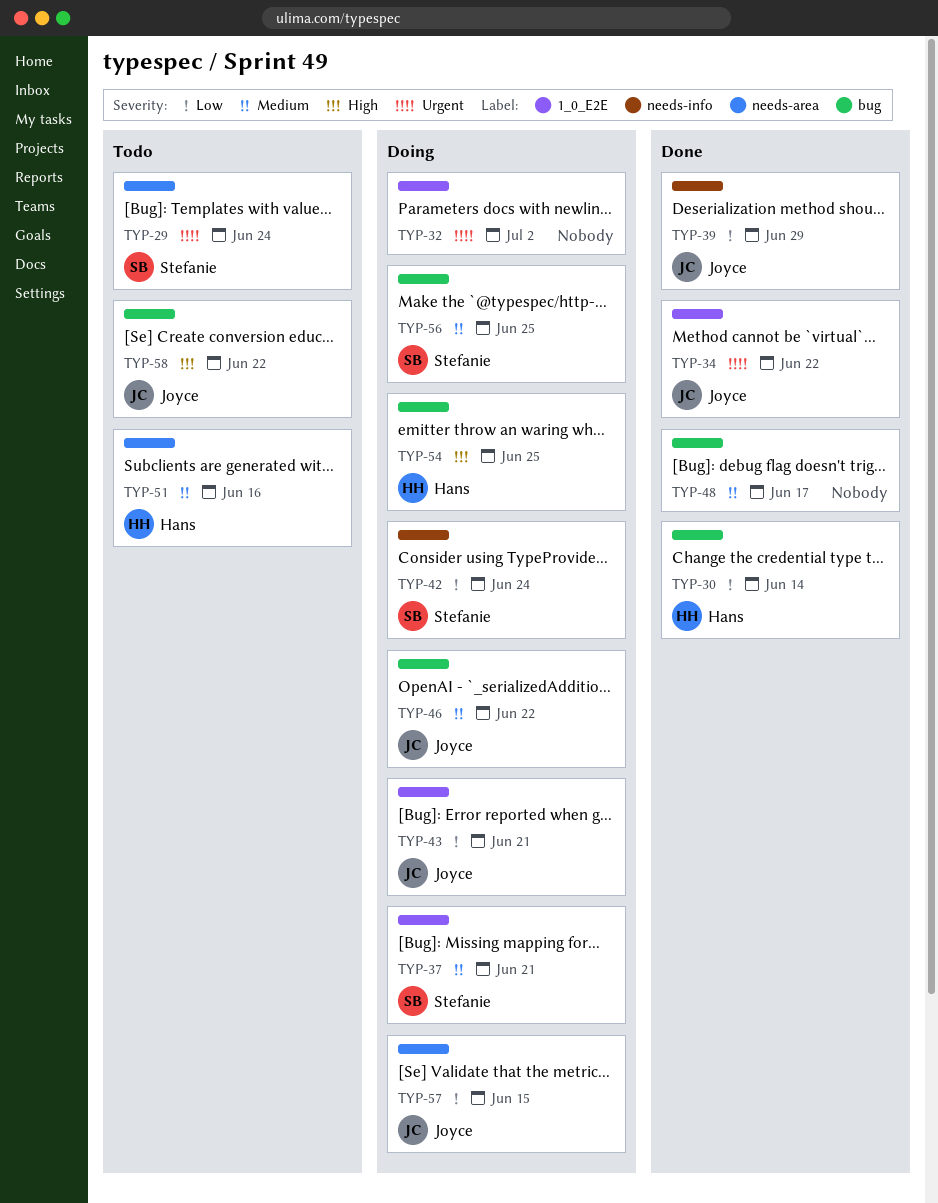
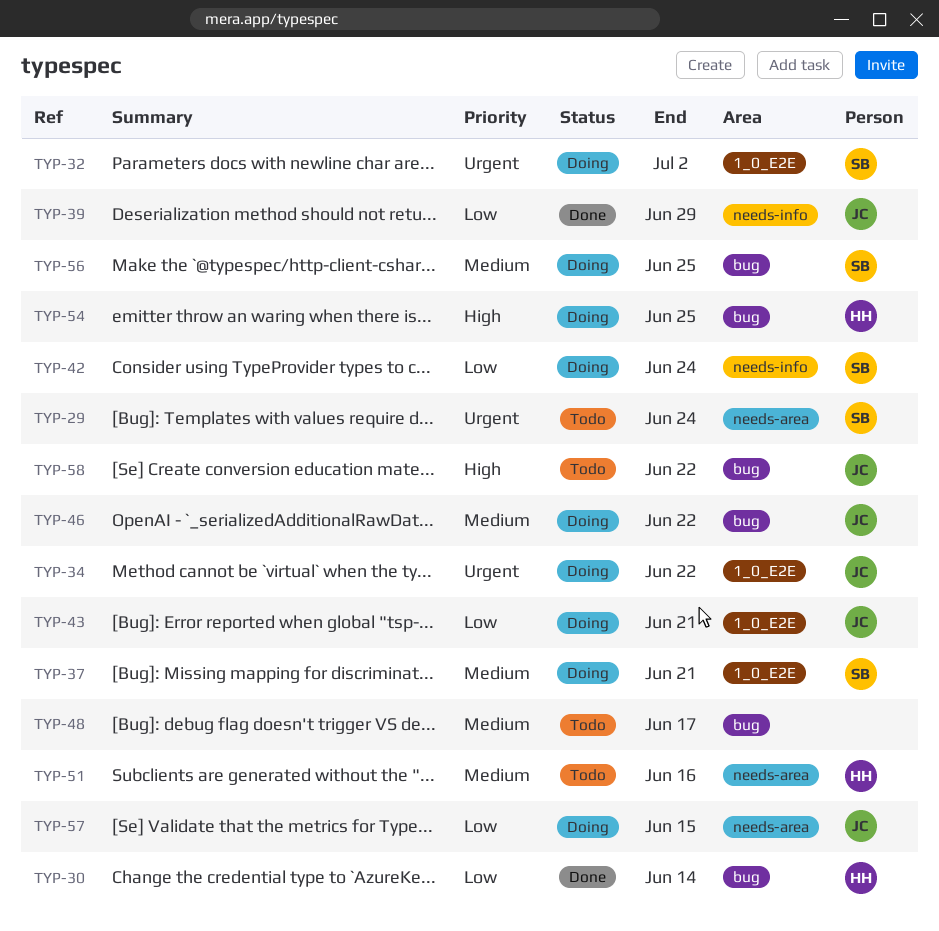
TYP-32, owner: none -> Stefanie
TYP-34, status: Done -> Doing
TYP-48, status: Done -> Todo

